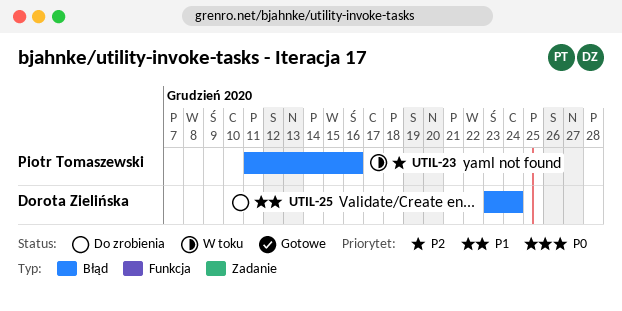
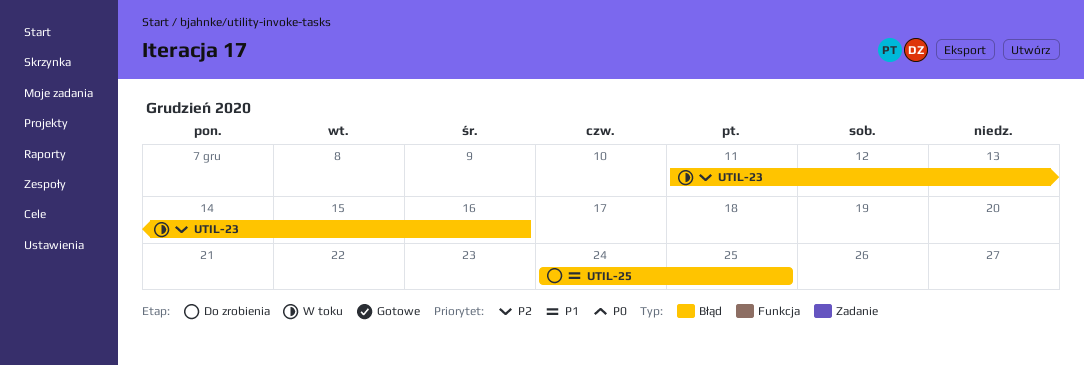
UTIL-25, start: Dec 23 -> Dec 24
UTIL-25, due: Dec 24 -> Dec 25

